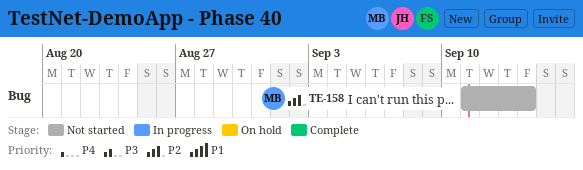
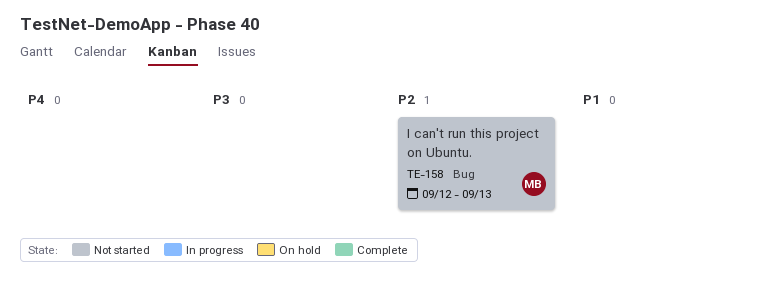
TE-158, start: Sep 11 -> Sep 12
TE-158, due: Sep 14 -> Sep 13

